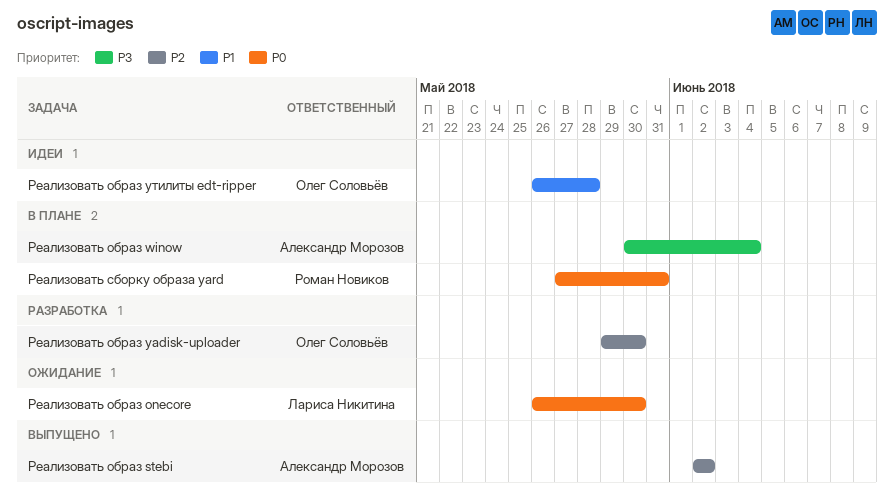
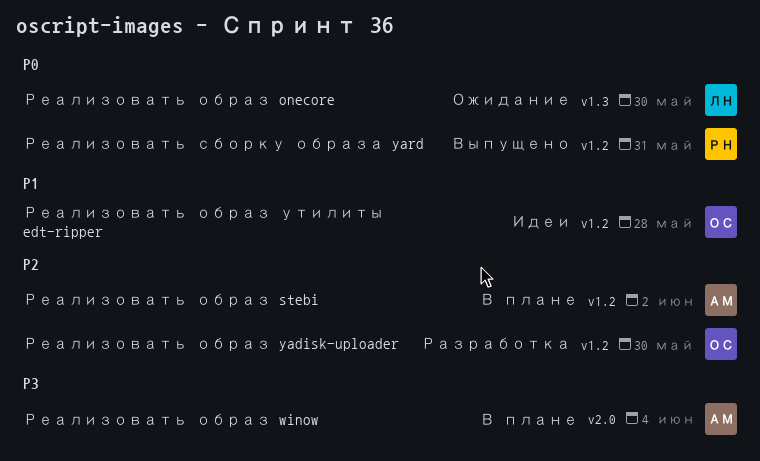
Реализовать образ stebi, status: Выпущено -> В плане
Реализовать сборку образа yard, status: В плане -> Выпущено

